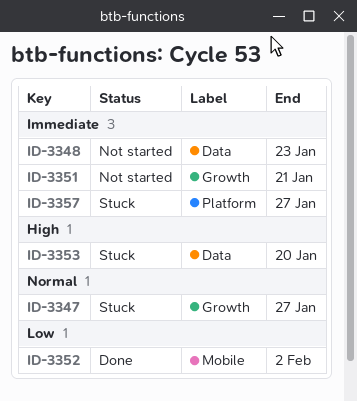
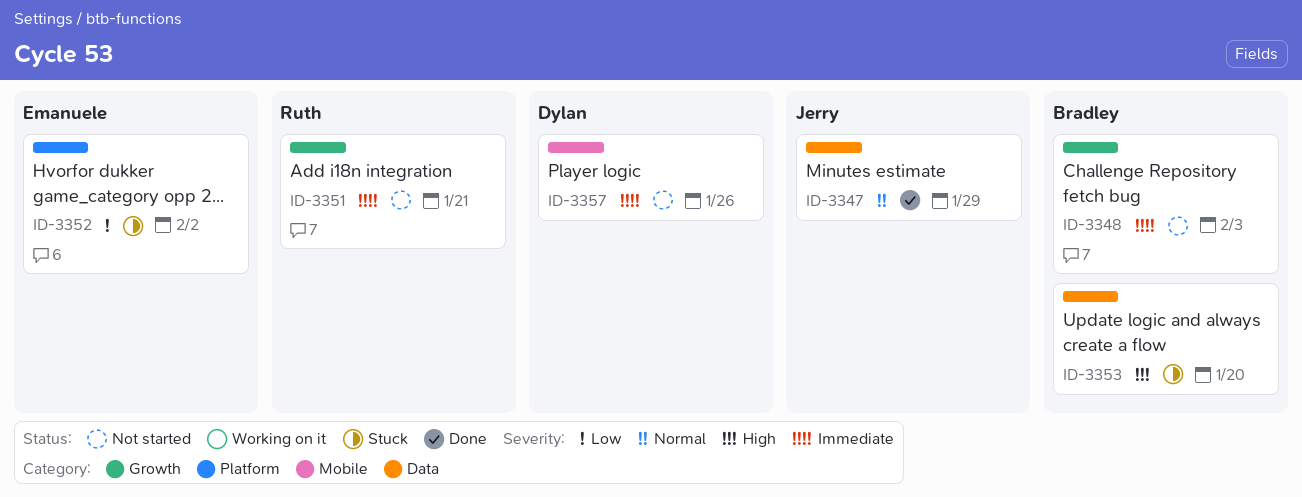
ID-3347, status: Stuck -> Done
ID-3347, label: Growth -> Data
ID-3347, due: Jan 27 -> Jan 29
ID-3348, label: Data -> Growth
ID-3348, due: Jan 23 -> Feb 3
ID-3352, status: Done -> Stuck
ID-3352, label: Mobile -> Platform
ID-3357, status: Stuck -> Not started
ID-3357, label: Platform -> Mobile
ID-3357, due: Jan 27 -> Jan 26

